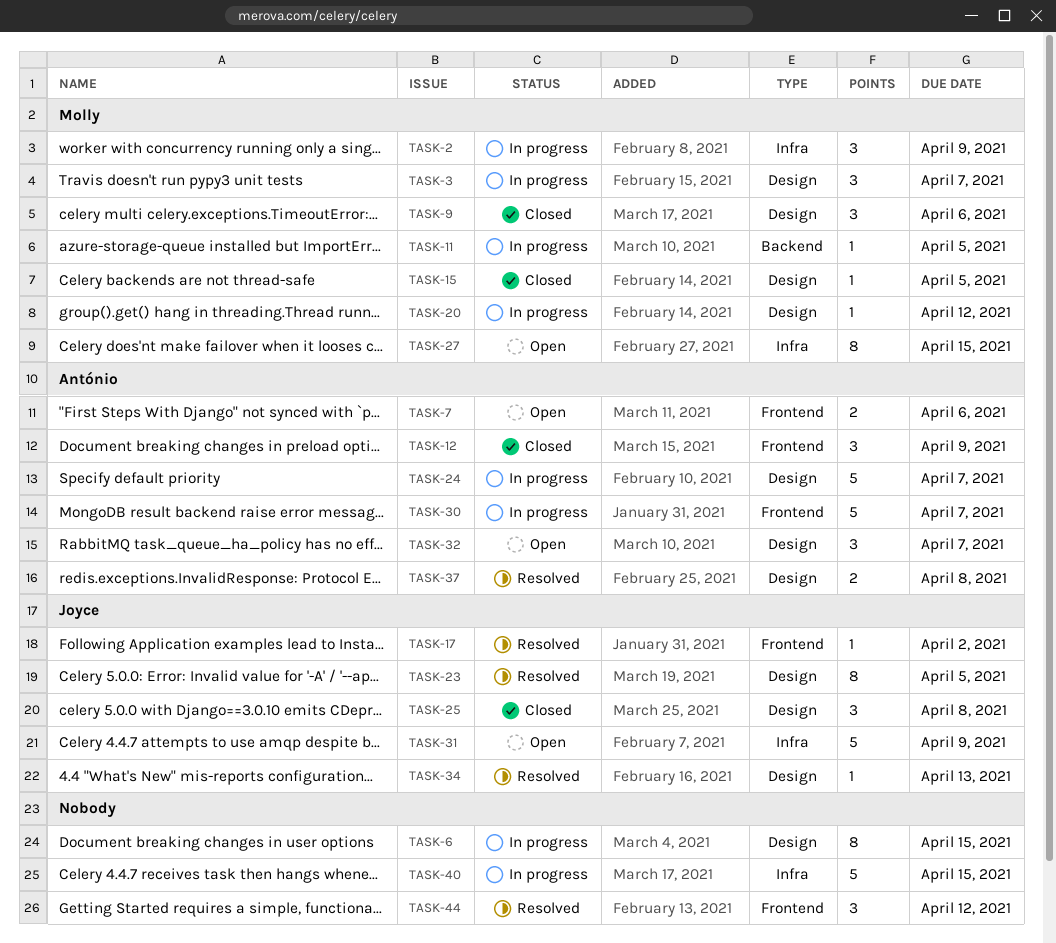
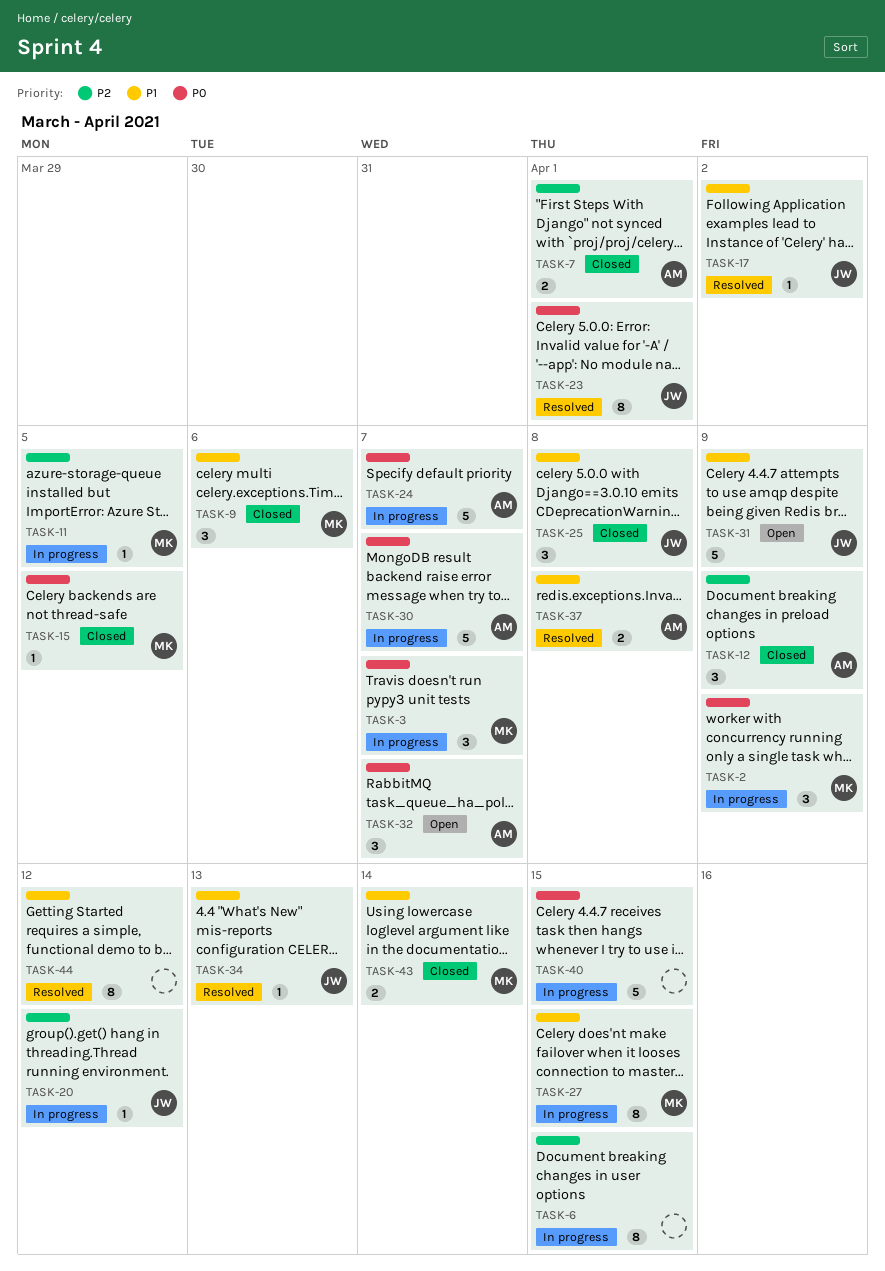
TASK-7, status: Open -> Closed
TASK-7, due: Apr 6 -> Apr 1
TASK-20, owner: Molly -> Joyce
TASK-23, due: Apr 5 -> Apr 1
TASK-27, status: Open -> In progress
TASK-43: none -> present
TASK-44, estimate: 3 -> 8

